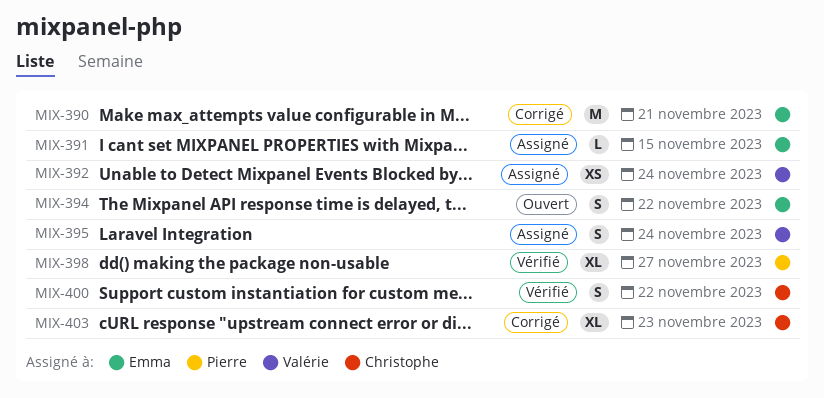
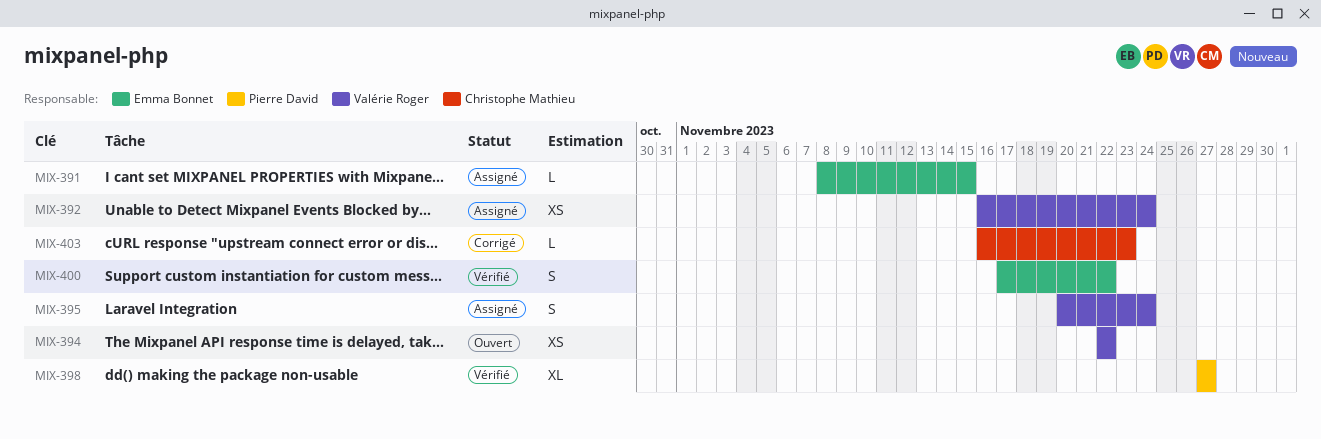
MIX-390: present -> none
MIX-394, owner: Emma Bonnet -> Valérie Roger
MIX-394, estimate: S -> XS
MIX-400, owner: Christophe Mathieu -> Emma Bonnet
MIX-403, estimate: XL -> L

